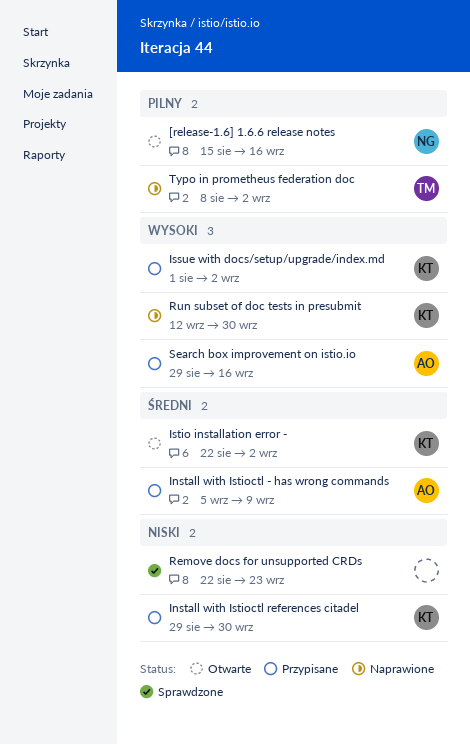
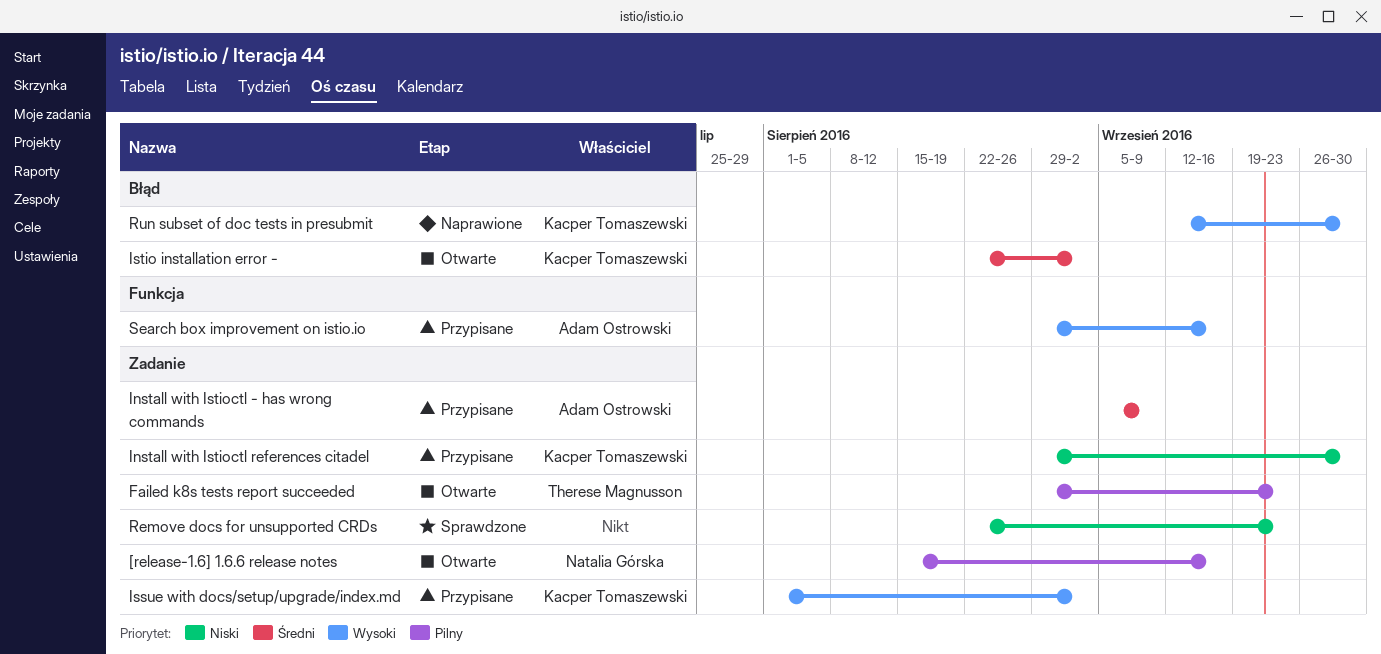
Failed k8s tests report succeeded: none -> present
Typo in prometheus federation doc: present -> none

